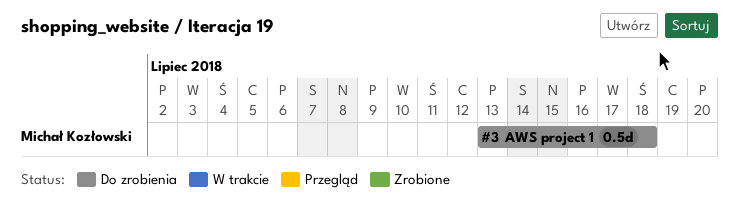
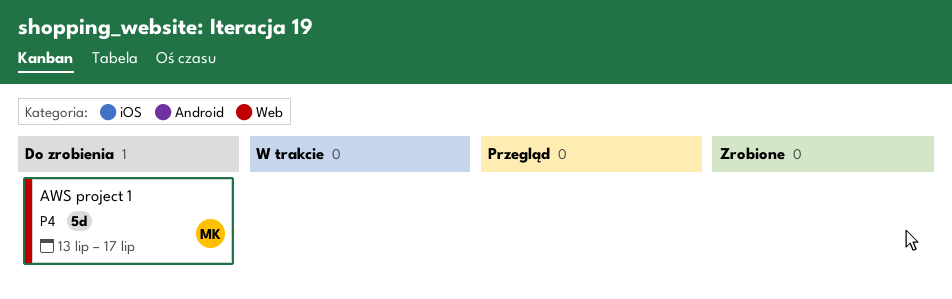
AWS project 1, estimate: 0.5d -> 5d
AWS project 1, due: Jul 18 -> Jul 17

